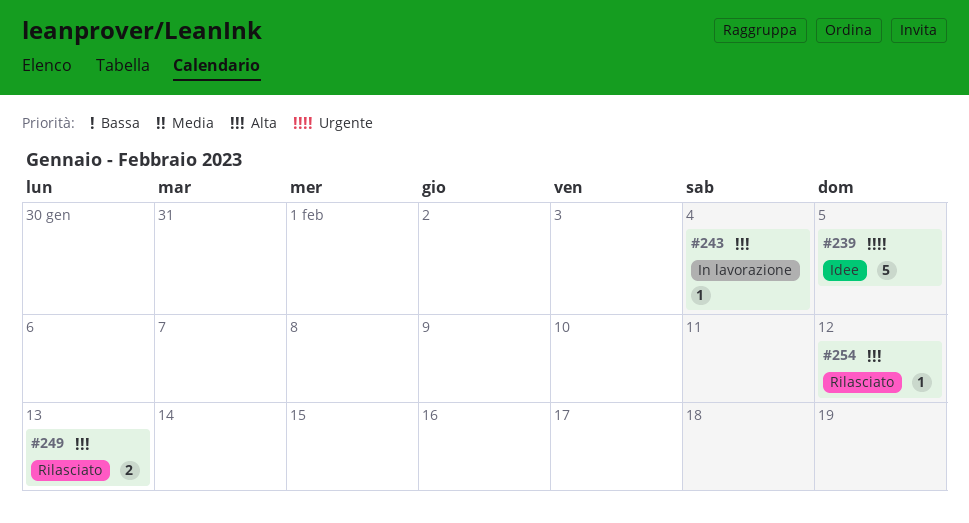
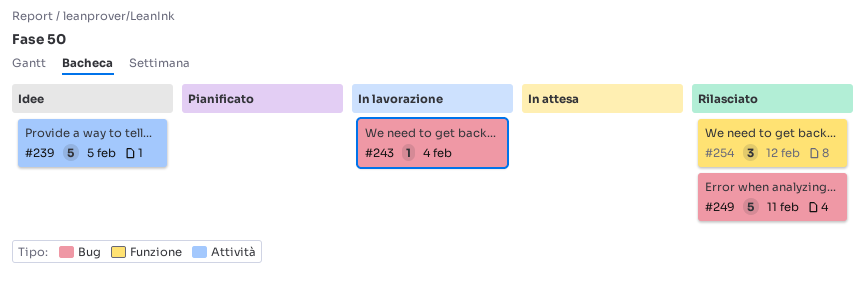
#249, estimate: 2 -> 5
#249, due: Feb 13 -> Feb 11
#254, estimate: 1 -> 3

